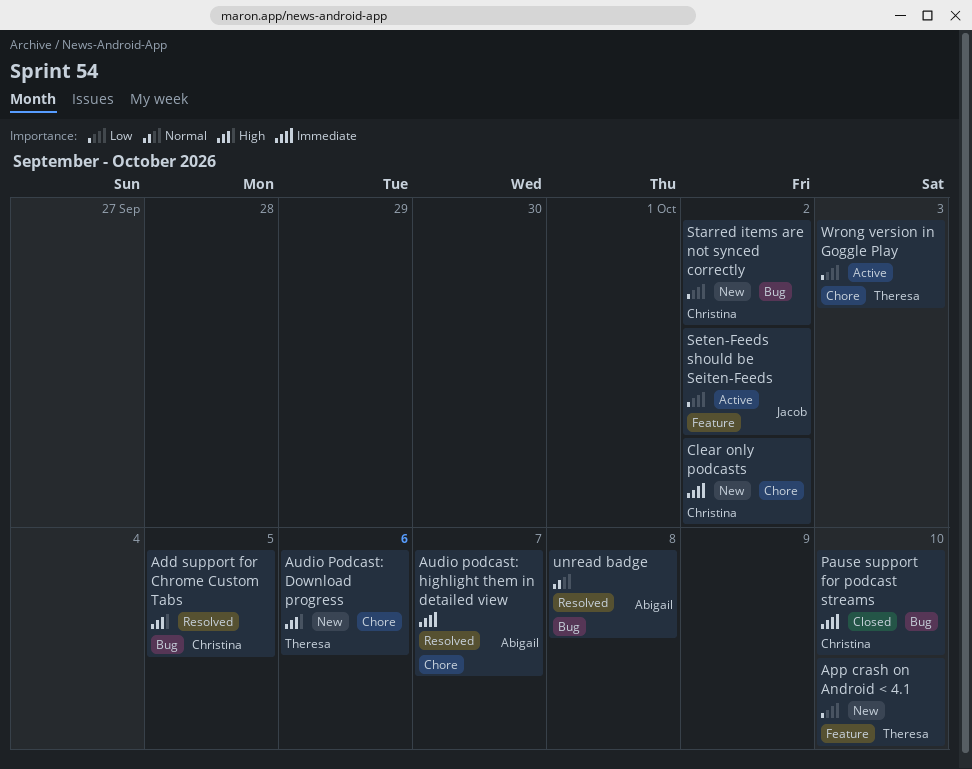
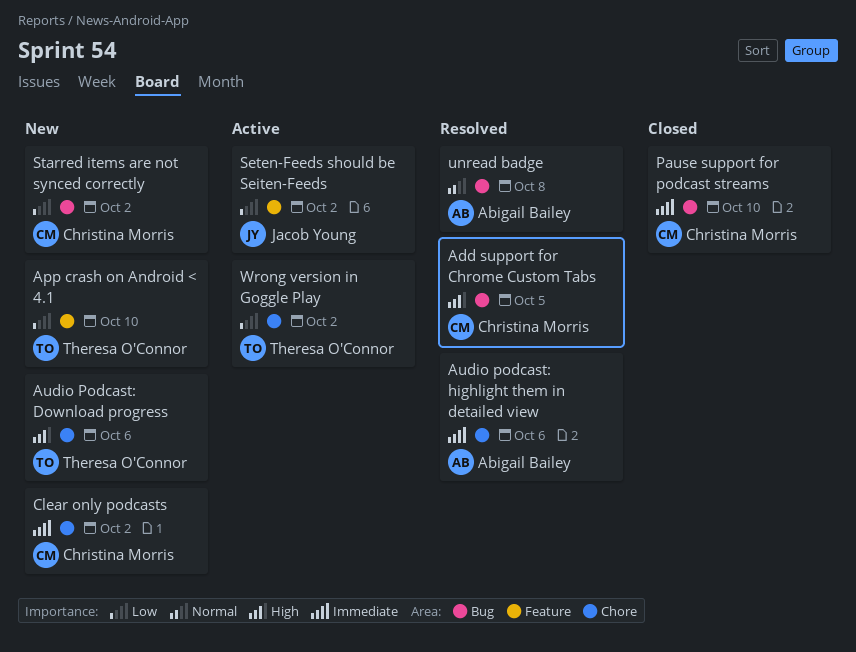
Audio podcast: highlight them in detailed view, due: Oct 7 -> Oct 6
Wrong version in Goggle Play, due: Oct 3 -> Oct 2

